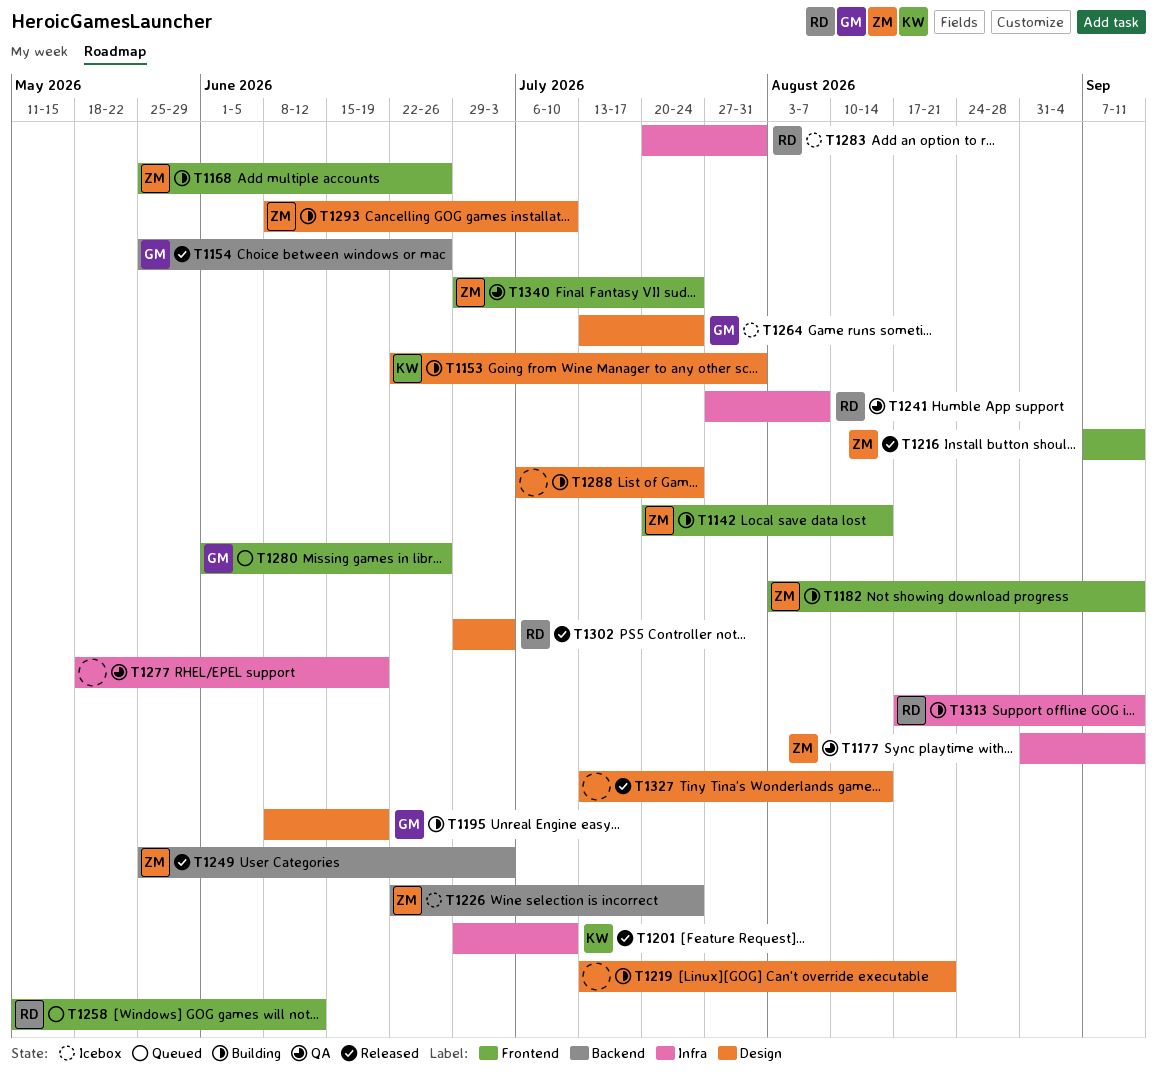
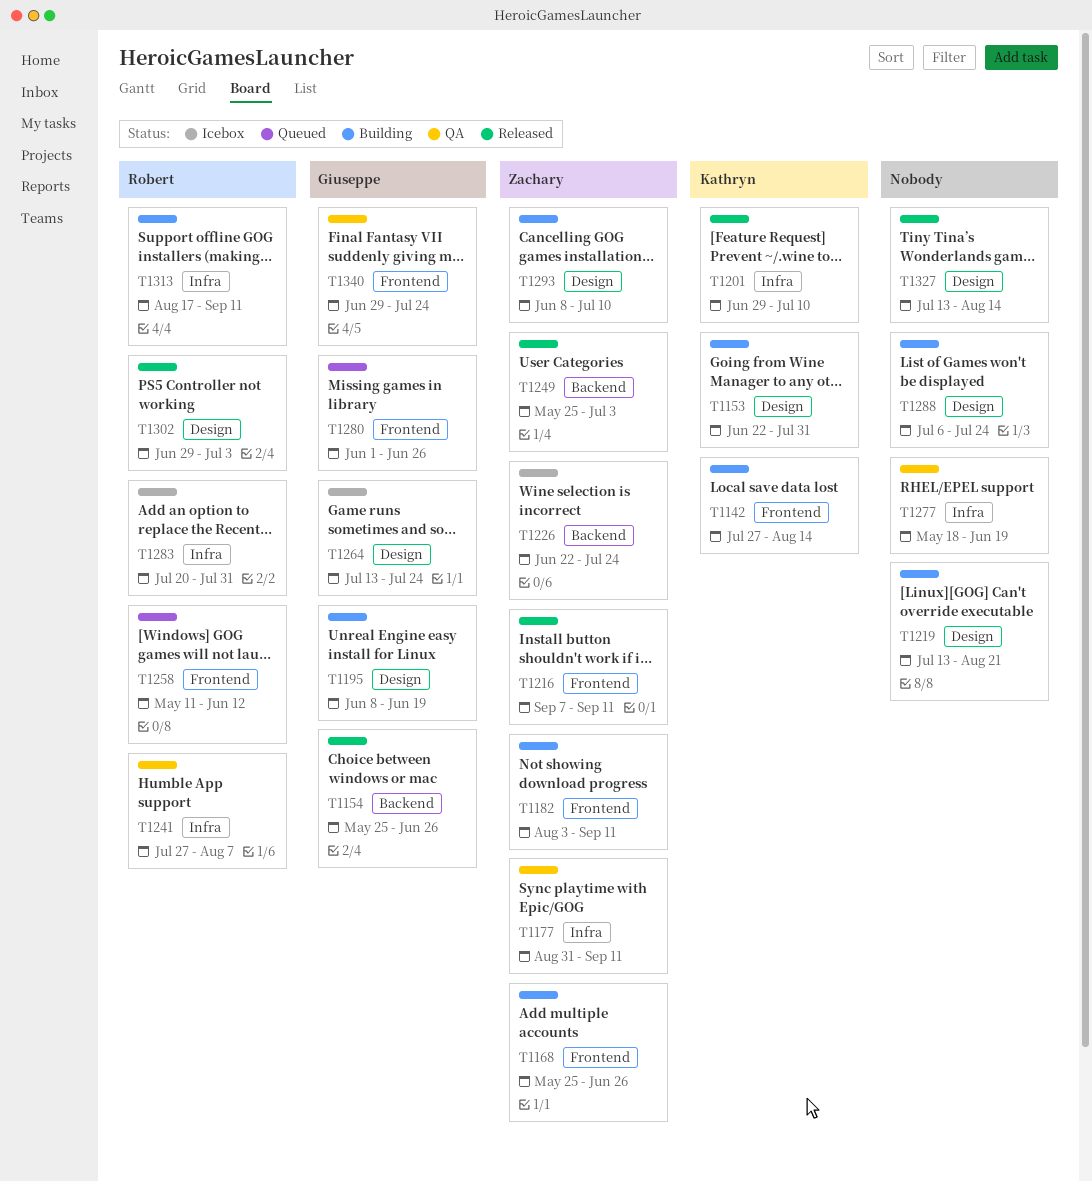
T1142, owner: Zachary -> Kathryn
T1142, start: Jul 20 -> Jul 27
T1340, owner: Zachary -> Giuseppe

